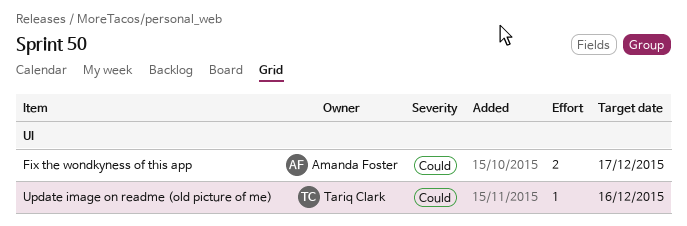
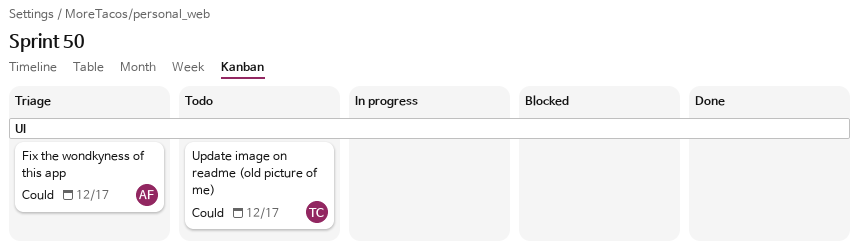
Update image on readme (old picture of me), due: Dec 16 -> Dec 17

